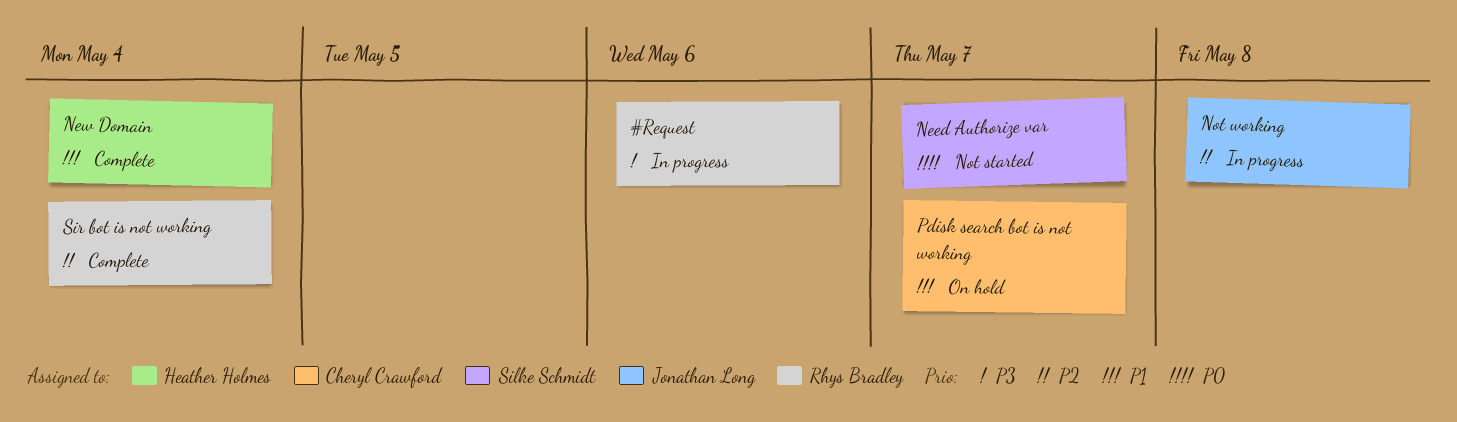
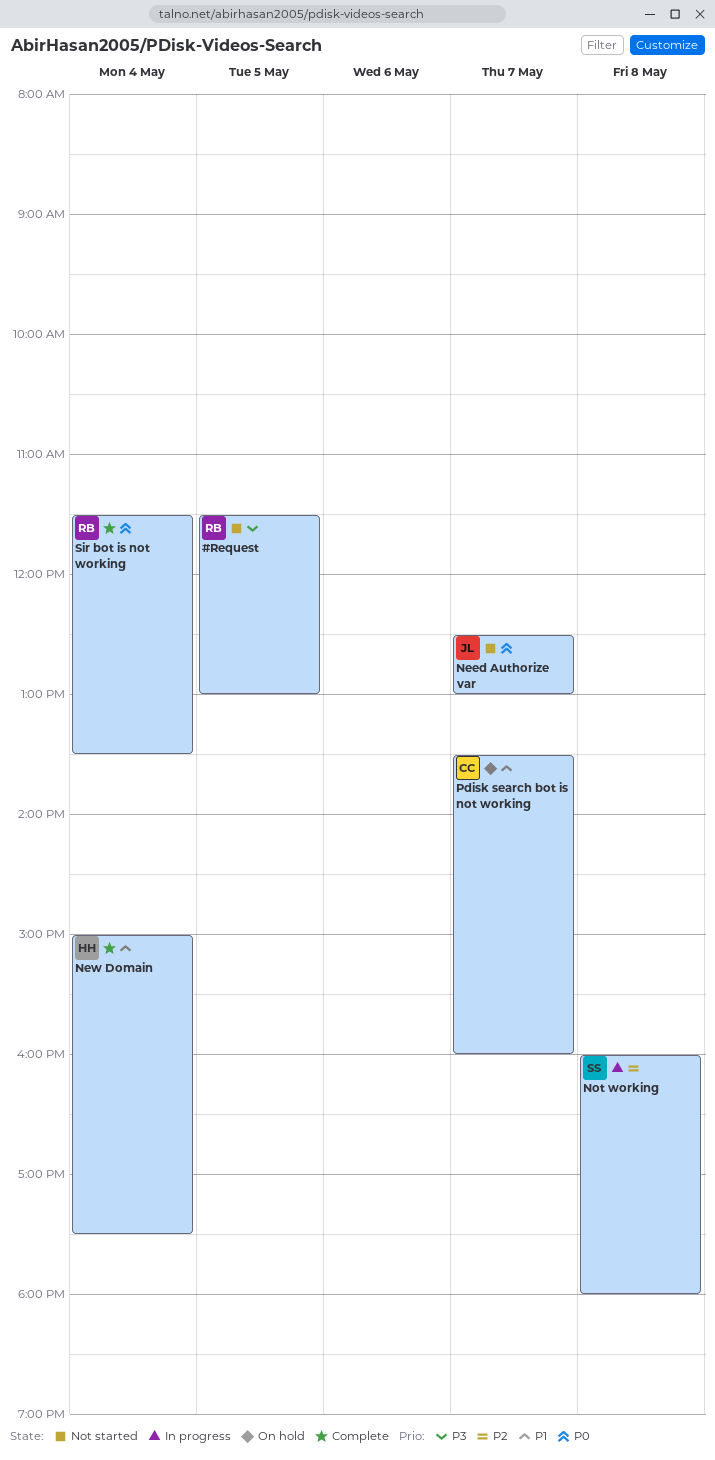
#Request, status: In progress -> Not started
#Request, day: May 6 -> May 5
Need Authorize var, owner: Silke Schmidt -> Jonathan Long
Not working, owner: Jonathan Long -> Silke Schmidt
Sir bot is not working, priority: P2 -> P0

